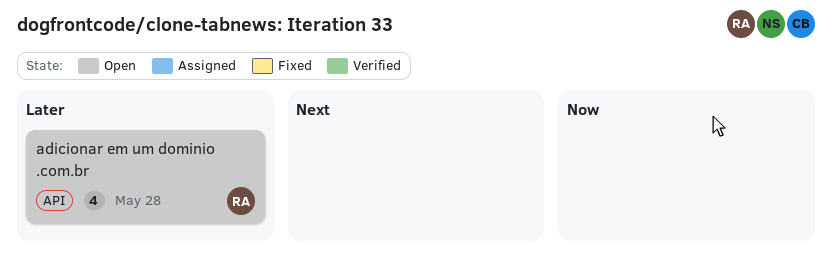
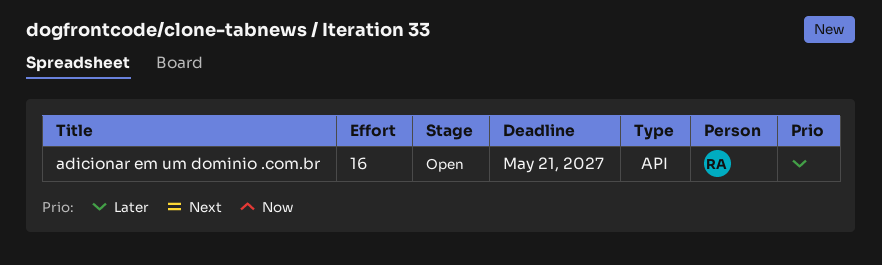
adicionar em um dominio .com.br, estimate: 4 -> 16
adicionar em um dominio .com.br, due: May 28 -> May 21

